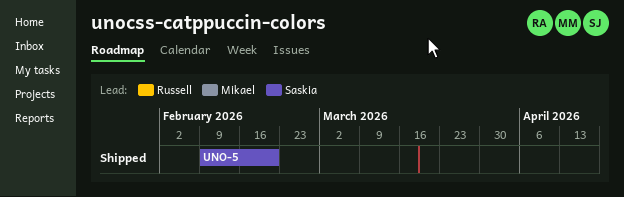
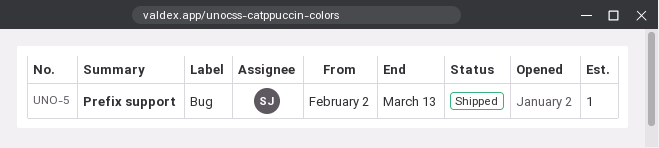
UNO-5, start: Feb 9 -> Feb 2
UNO-5, due: Feb 20 -> Mar 13

